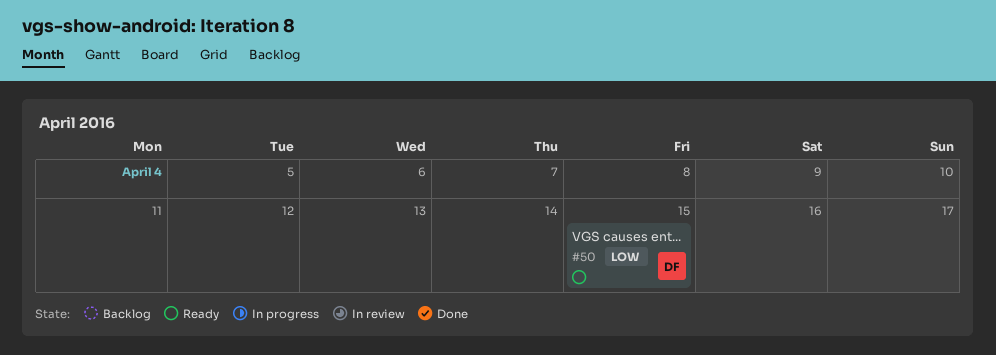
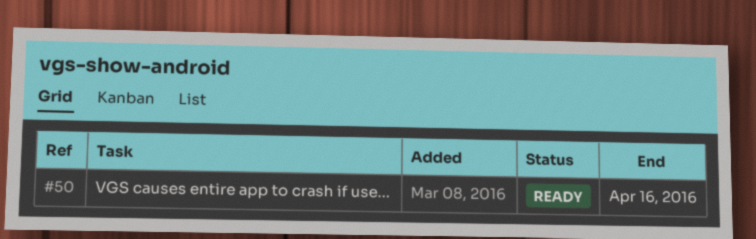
#50, due: Apr 15 -> Apr 16

